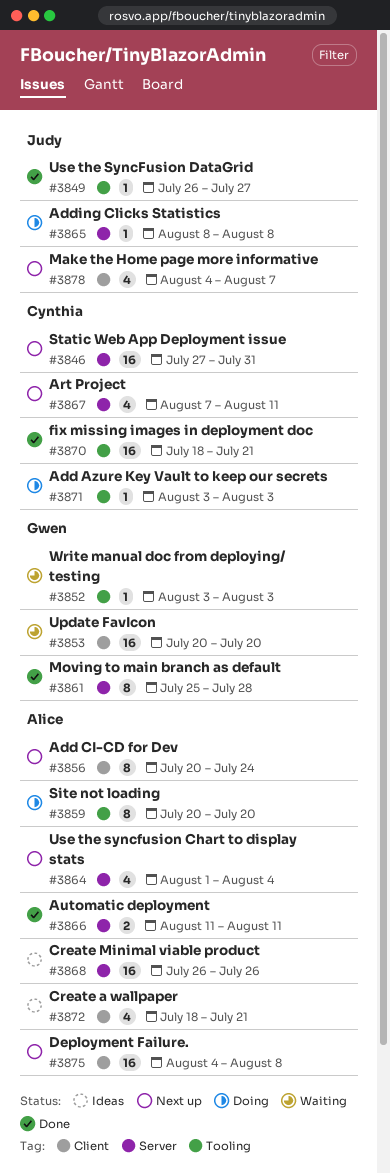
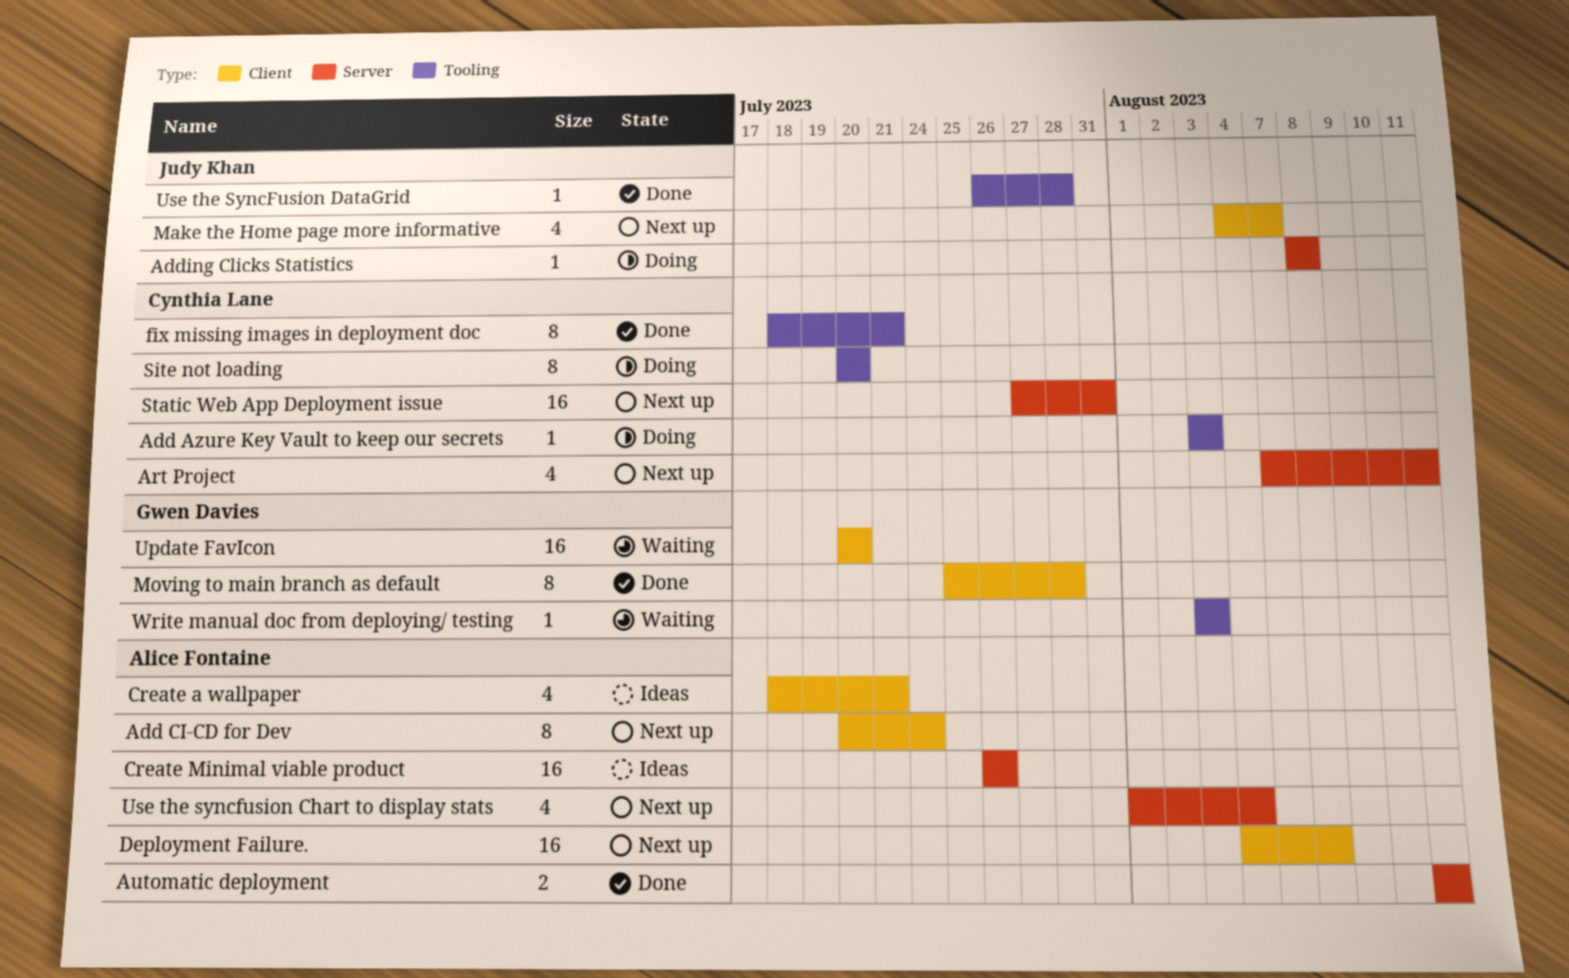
fix missing images in deployment doc, estimate: 16 -> 8
Moving to main branch as default, label: Server -> Client
Site not loading, owner: Alice Fontaine -> Cynthia Lane
Use the SyncFusion DataGrid, due: Jul 27 -> Jul 28

